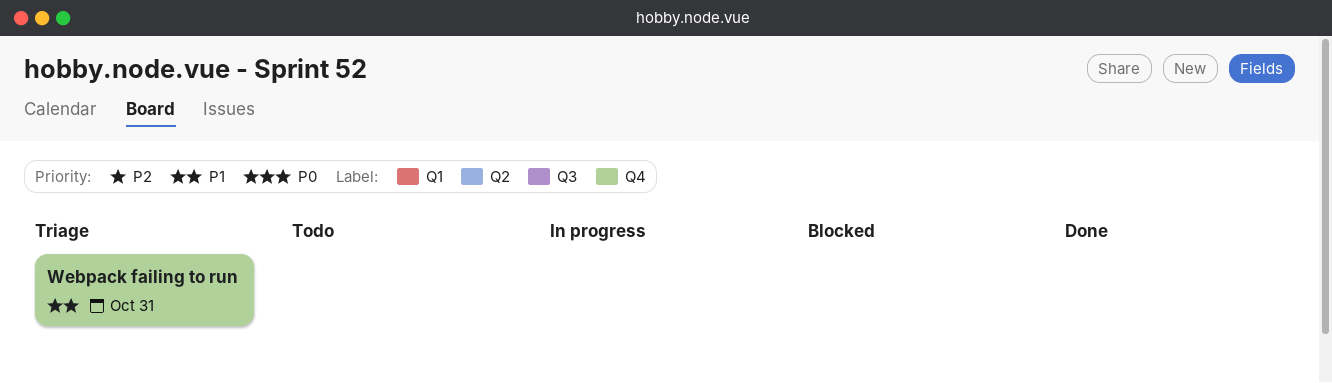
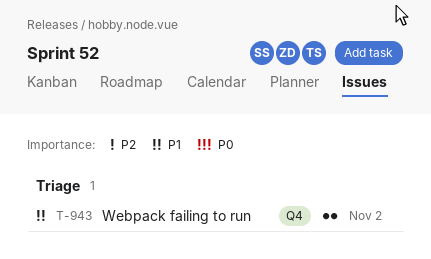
Webpack failing to run, due: Oct 31 -> Nov 2

